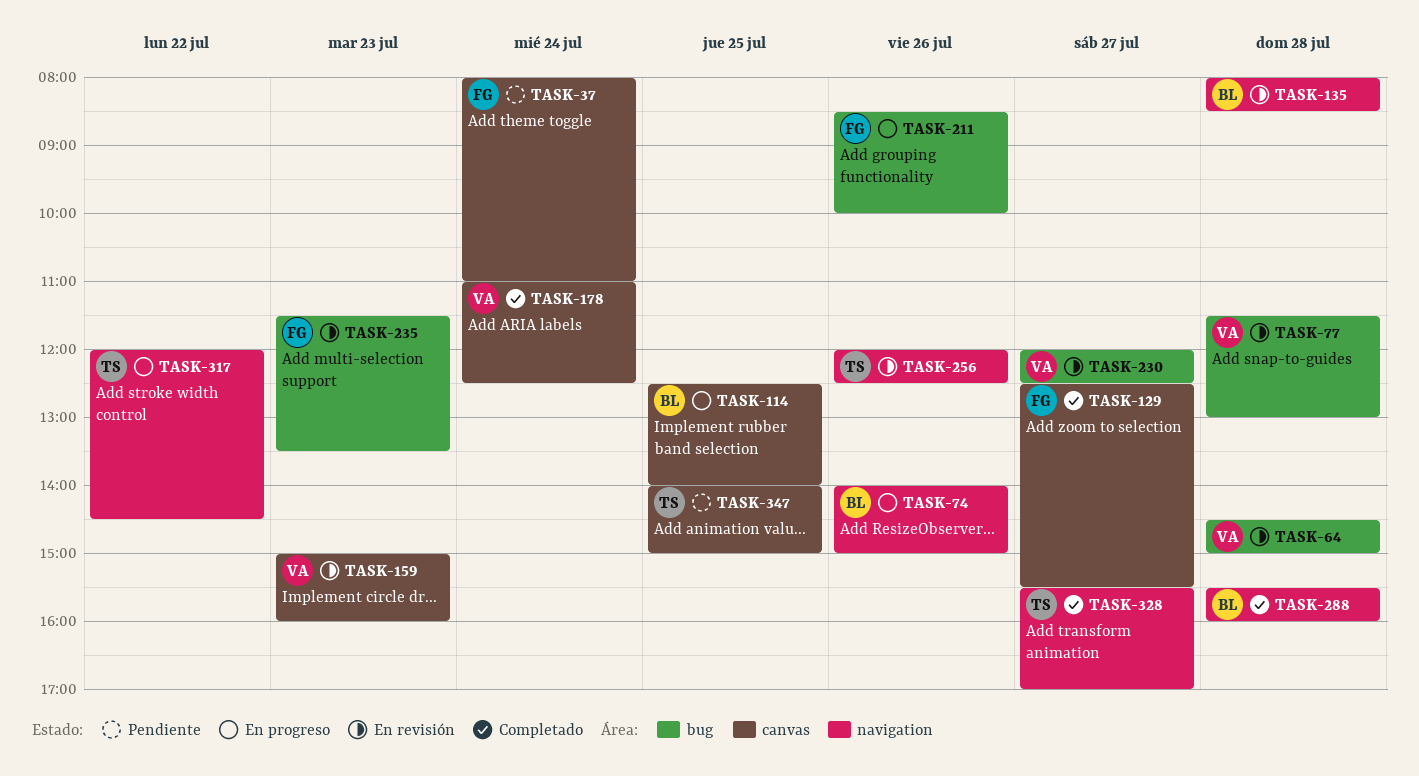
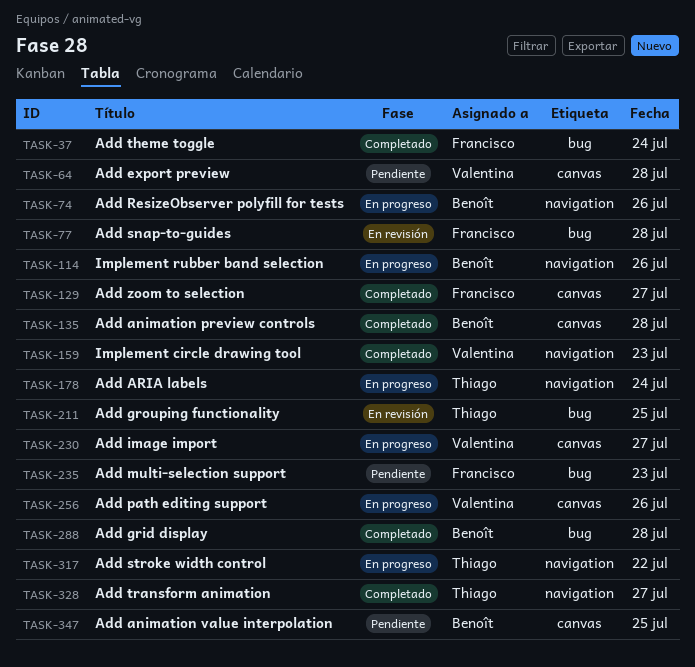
TASK-37, status: Pendiente -> Completado
TASK-37, label: canvas -> bug
TASK-64, status: En revisión -> Pendiente
TASK-64, label: bug -> canvas
TASK-77, owner: Valentina -> Francisco
TASK-114, label: canvas -> navigation
TASK-114, day: Jul 25 -> Jul 26
TASK-135, status: En revisión -> Completado
TASK-135, label: navigation -> canvas
TASK-159, status: En revisión -> Completado
TASK-159, label: canvas -> navigation
TASK-178, status: Completado -> En progreso
TASK-178, owner: Valentina -> Thiago
TASK-178, label: canvas -> navigation
TASK-211, status: En progreso -> En revisión
TASK-211, owner: Francisco -> Thiago
TASK-211, day: Jul 26 -> Jul 25
TASK-230, status: En revisión -> En progreso
TASK-230, label: bug -> canvas
TASK-235, status: En revisión -> Pendiente
TASK-256, status: En revisión -> En progreso
TASK-256, owner: Thiago -> Valentina
TASK-256, label: navigation -> canvas
TASK-288, label: navigation -> bug
TASK-347, owner: Thiago -> Benoît

